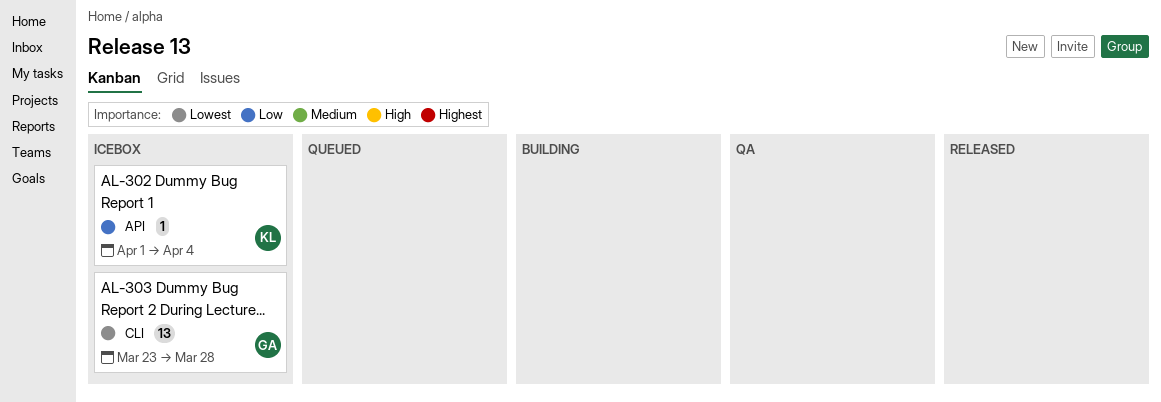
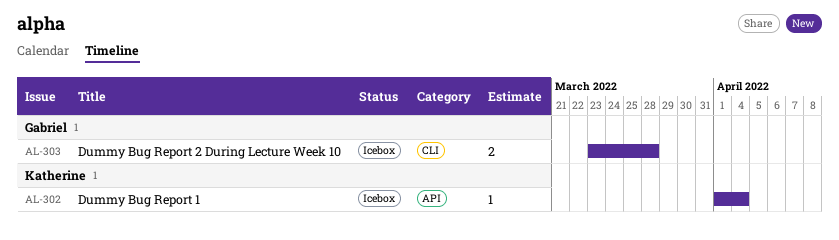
AL-303, estimate: 13 -> 2

